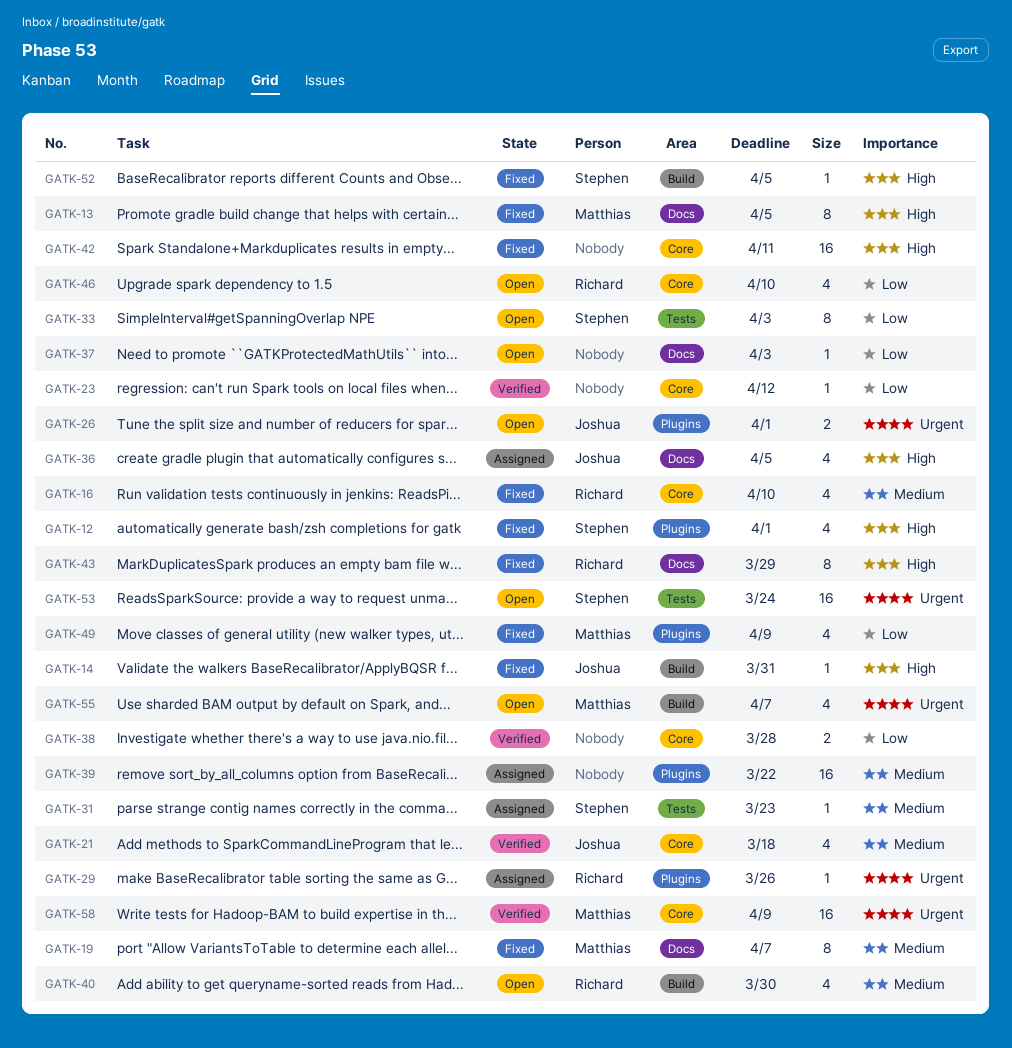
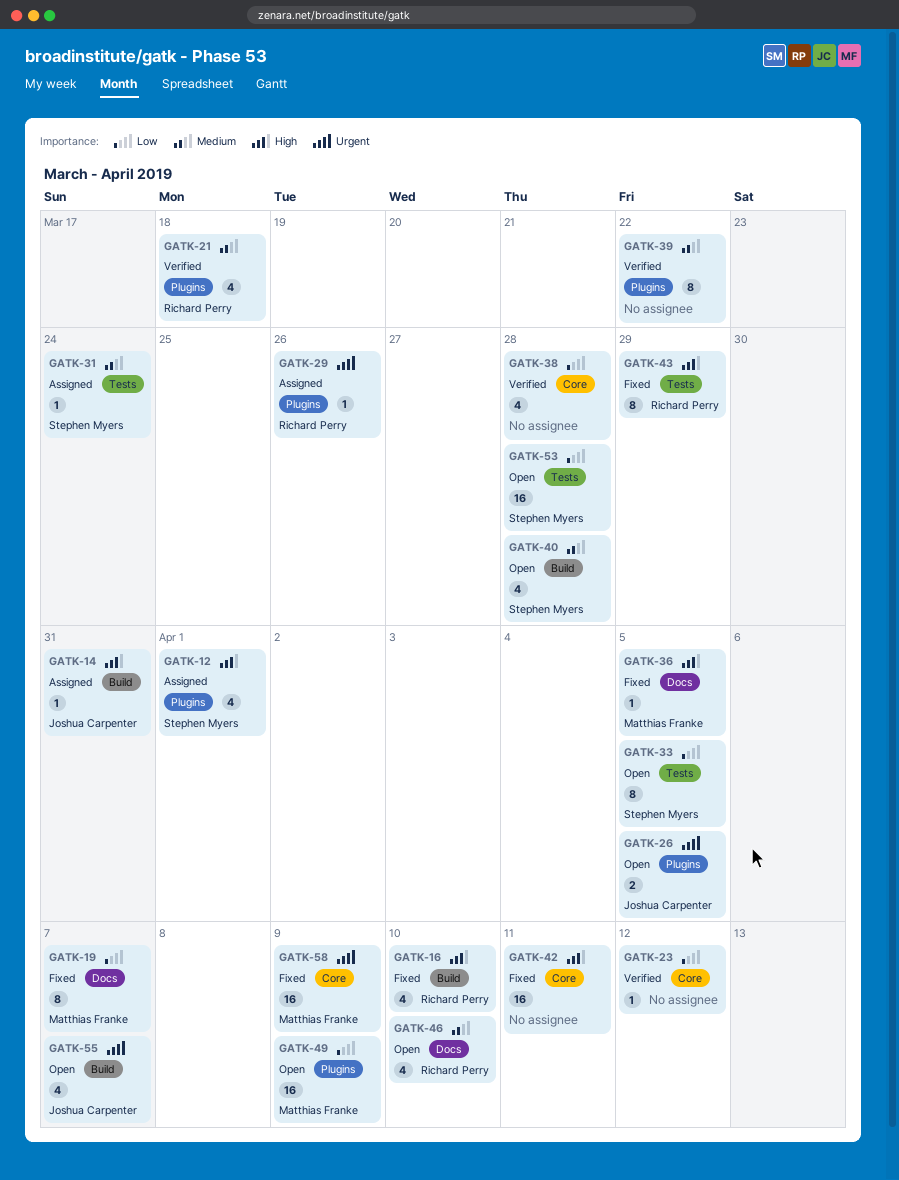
GATK-12, status: Fixed -> Assigned
GATK-13: present -> none
GATK-14, status: Fixed -> Assigned
GATK-16, priority: Medium -> High
GATK-16, label: Core -> Build
GATK-19, priority: Medium -> Low
GATK-21, owner: Joshua Carpenter -> Richard Perry
GATK-21, label: Core -> Plugins
GATK-26, due: Apr 1 -> Apr 5
GATK-31, due: Mar 23 -> Mar 24
GATK-33, due: Apr 3 -> Apr 5
GATK-36, status: Assigned -> Fixed
GATK-36, owner: Joshua Carpenter -> Matthias Franke
GATK-36, estimate: 4 -> 1
GATK-37: present -> none
GATK-38, estimate: 2 -> 4
GATK-39, status: Assigned -> Verified
GATK-39, estimate: 16 -> 8
GATK-40, owner: Richard Perry -> Stephen Myers
GATK-40, due: Mar 30 -> Mar 28
GATK-43, label: Docs -> Tests
GATK-46, priority: Low -> Medium
GATK-46, label: Core -> Docs
GATK-49, status: Fixed -> Open
GATK-49, estimate: 4 -> 16
GATK-52: present -> none
GATK-53, priority: Urgent -> Low
GATK-53, due: Mar 24 -> Mar 28
GATK-55, owner: Matthias Franke -> Joshua Carpenter
GATK-58, status: Verified -> Fixed

